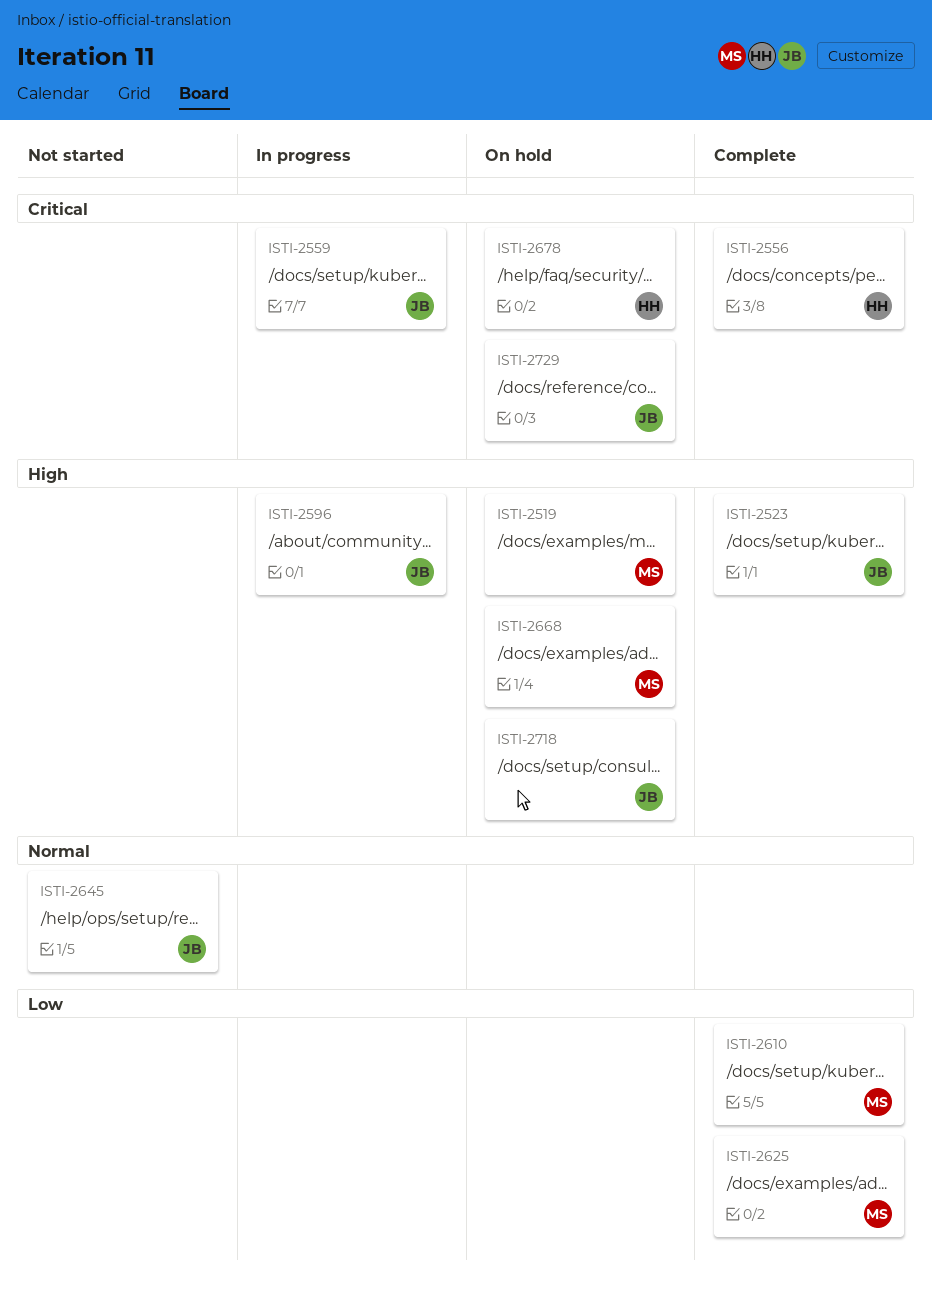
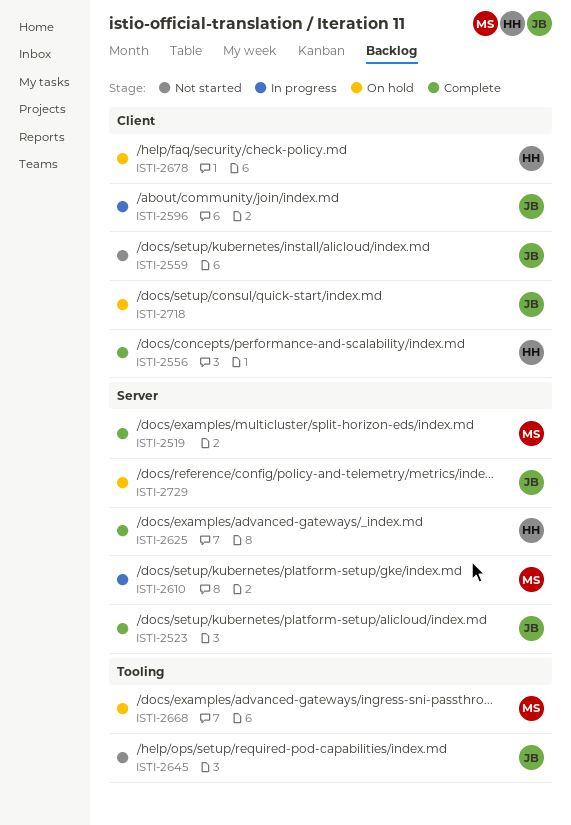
ISTI-2519, status: On hold -> Complete
ISTI-2559, status: In progress -> Not started
ISTI-2610, status: Complete -> In progress
ISTI-2625, owner: MS -> HH

